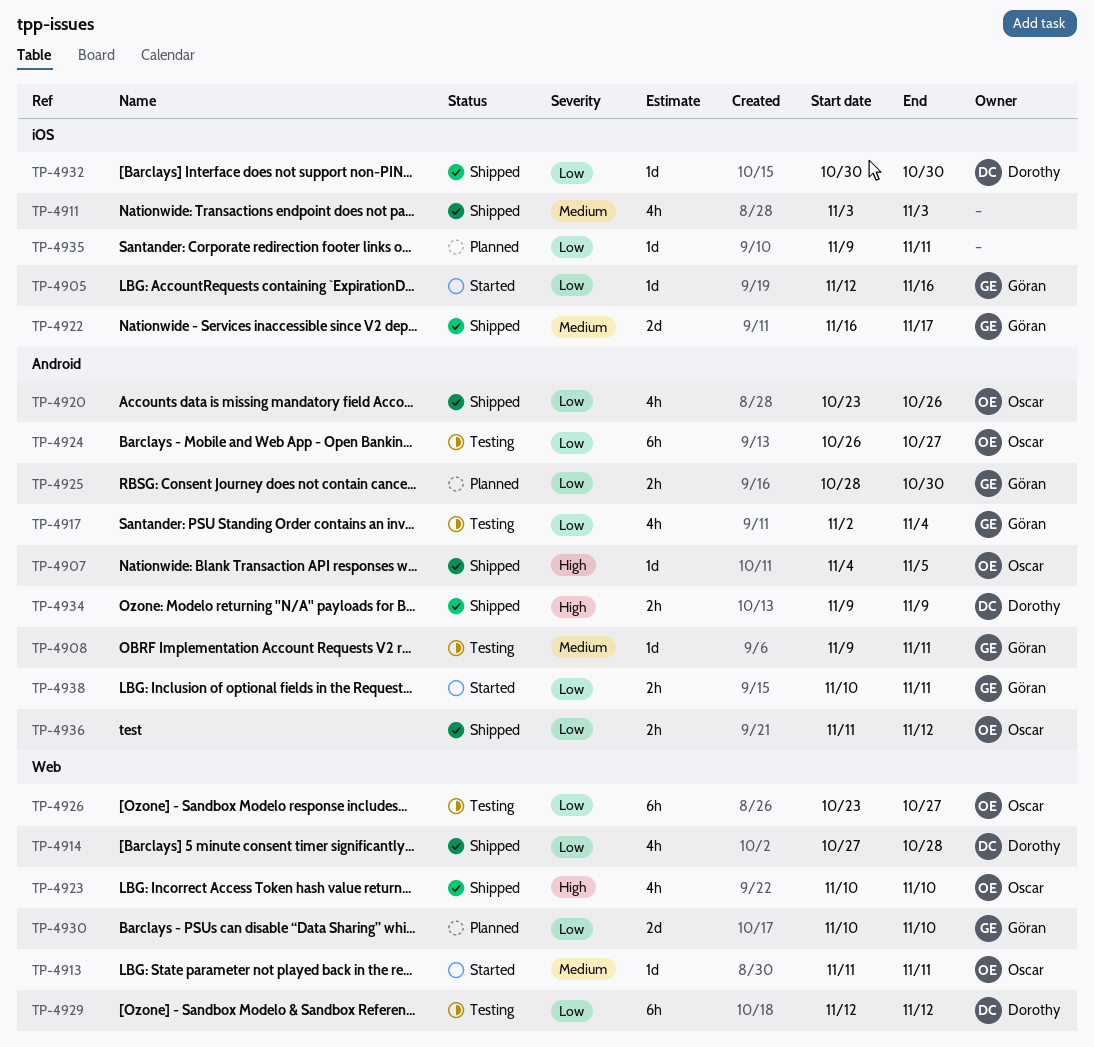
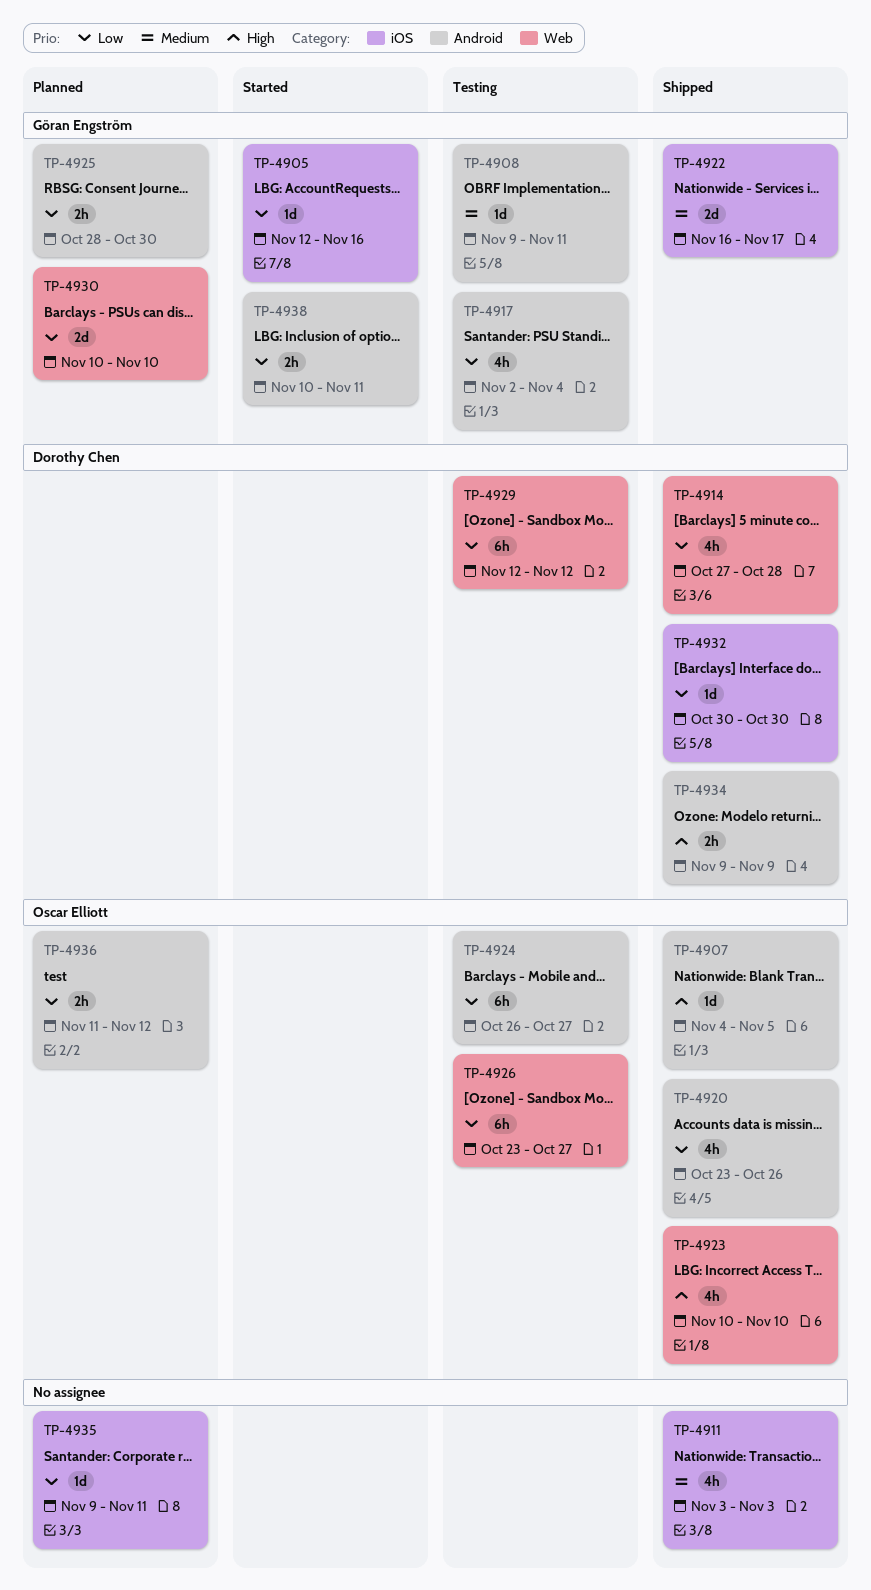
TP-4913: present -> none
TP-4936, status: Shipped -> Planned

